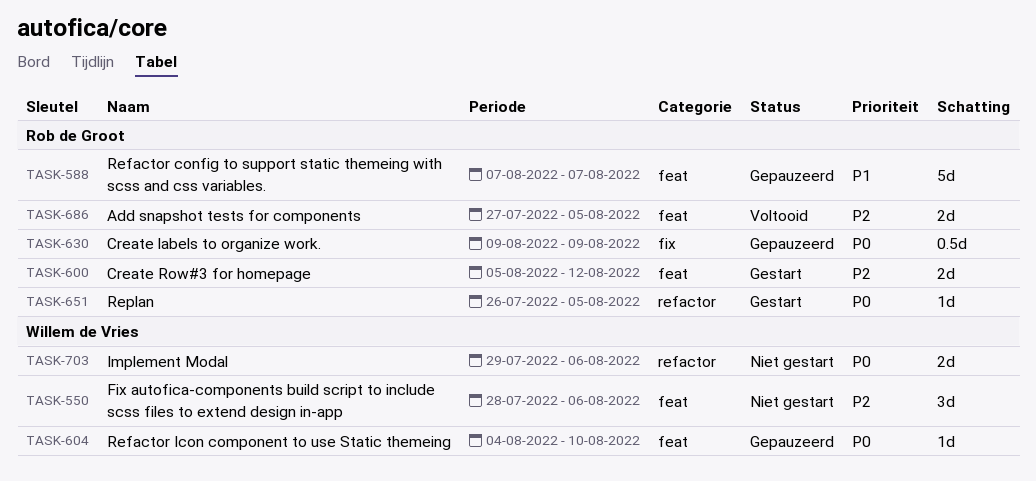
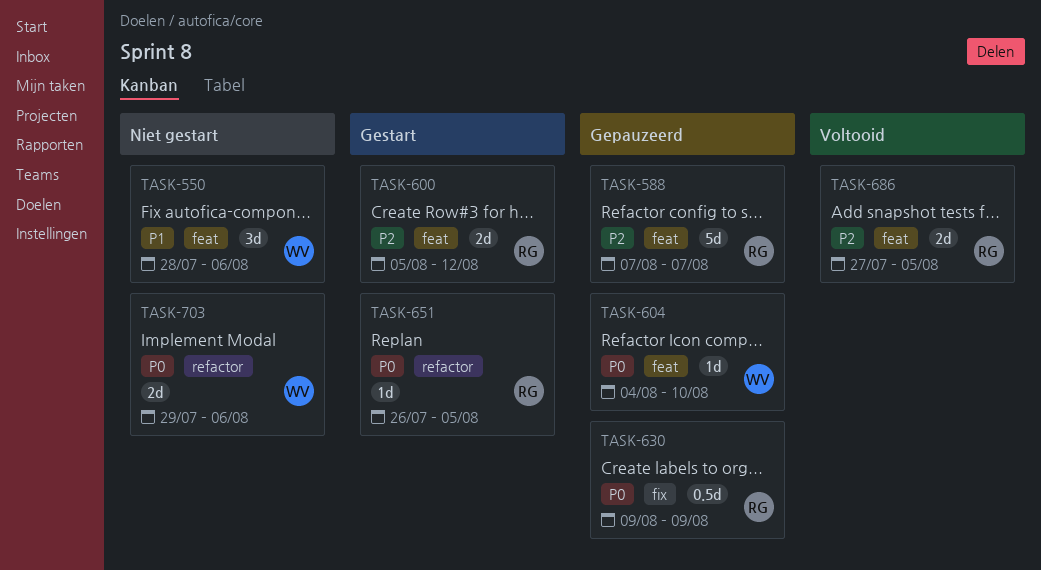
TASK-550, priority: P2 -> P1
TASK-588, priority: P1 -> P2

